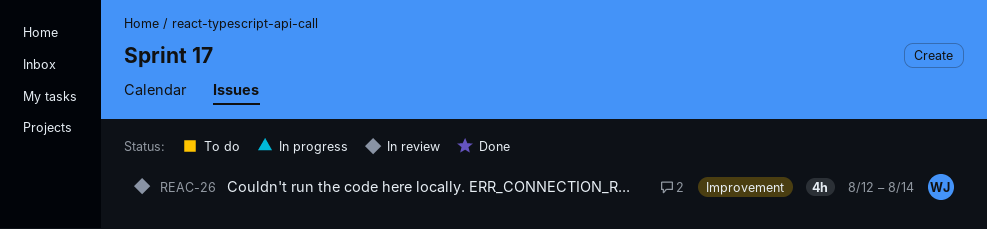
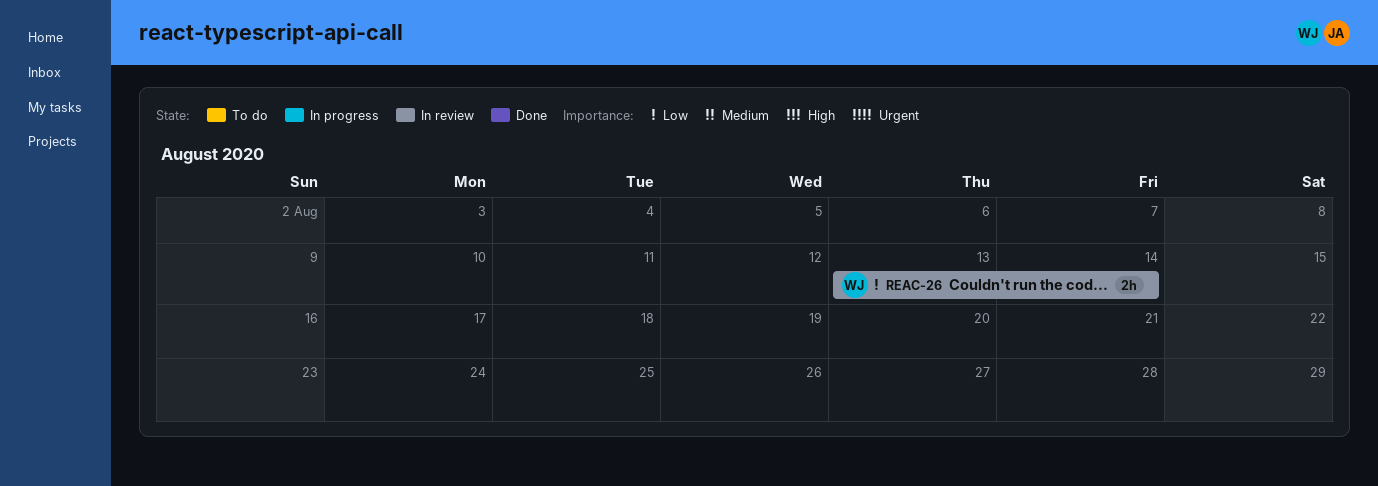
REAC-26, estimate: 4h -> 2h
REAC-26, start: Aug 12 -> Aug 13

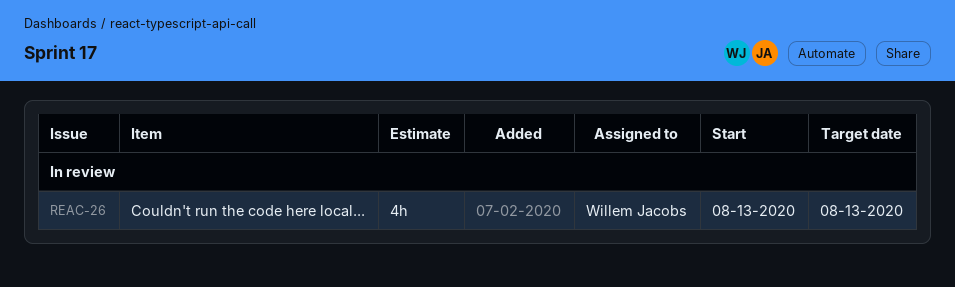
REAC-26, estimate: 2h -> 4h
REAC-26, due: Aug 14 -> Aug 13

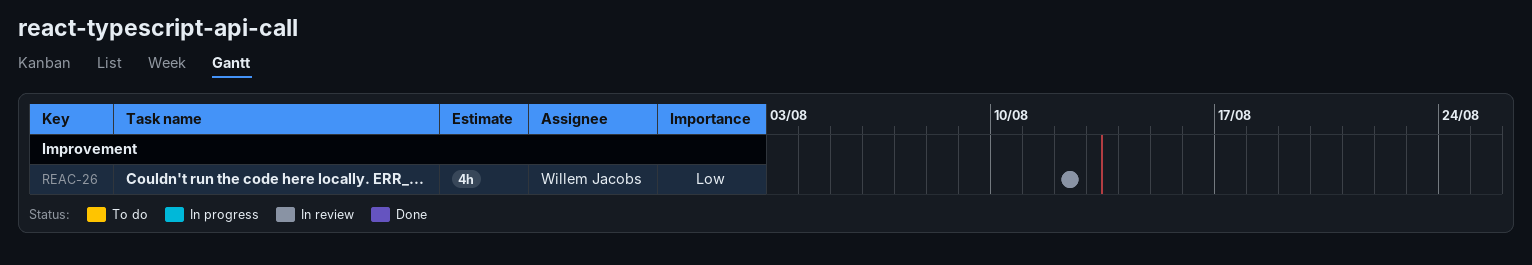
REAC-26, start: Aug 13 -> Aug 12
REAC-26, due: Aug 13 -> Aug 12

